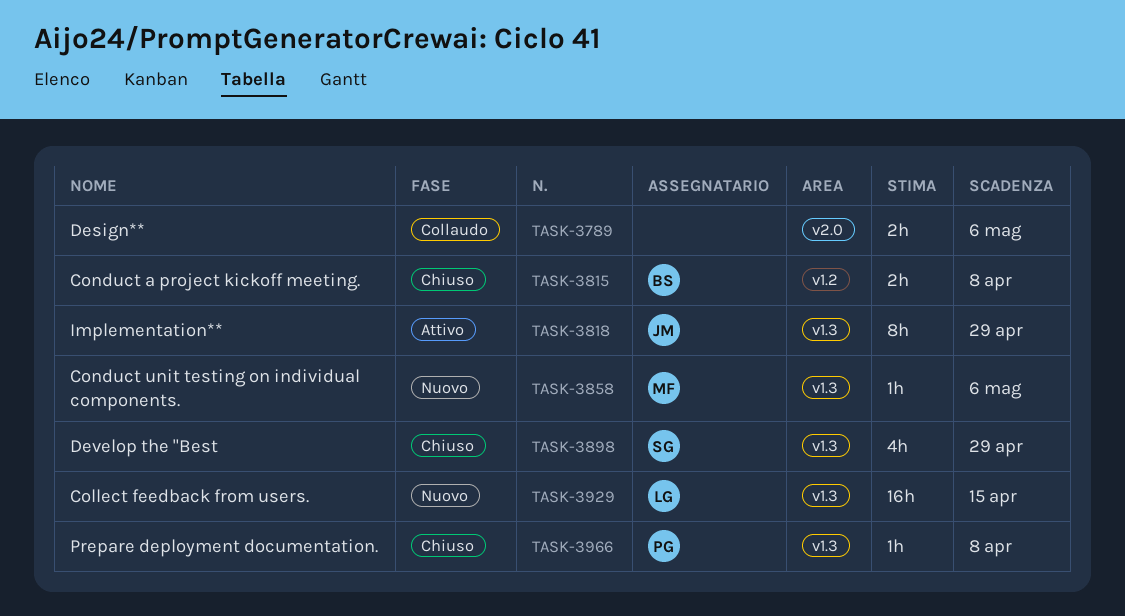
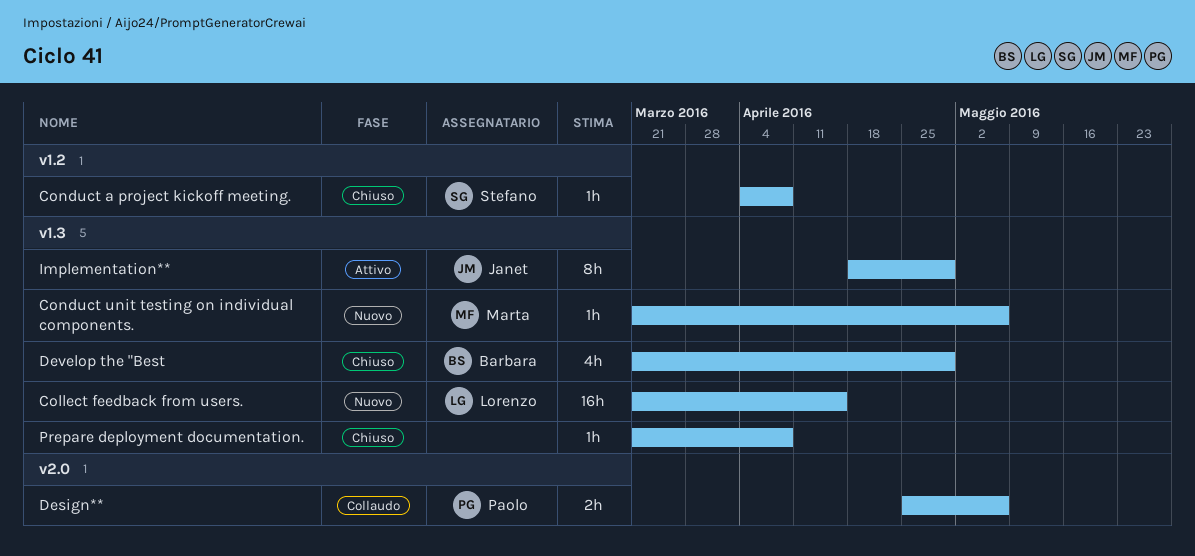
Conduct a project kickoff meeting., owner: Barbara -> Stefano
Conduct a project kickoff meeting., estimate: 2h -> 1h
Design**, owner: none -> Paolo
Develop the "Best, owner: Stefano -> Barbara
Prepare deployment documentation., owner: Paolo -> none

